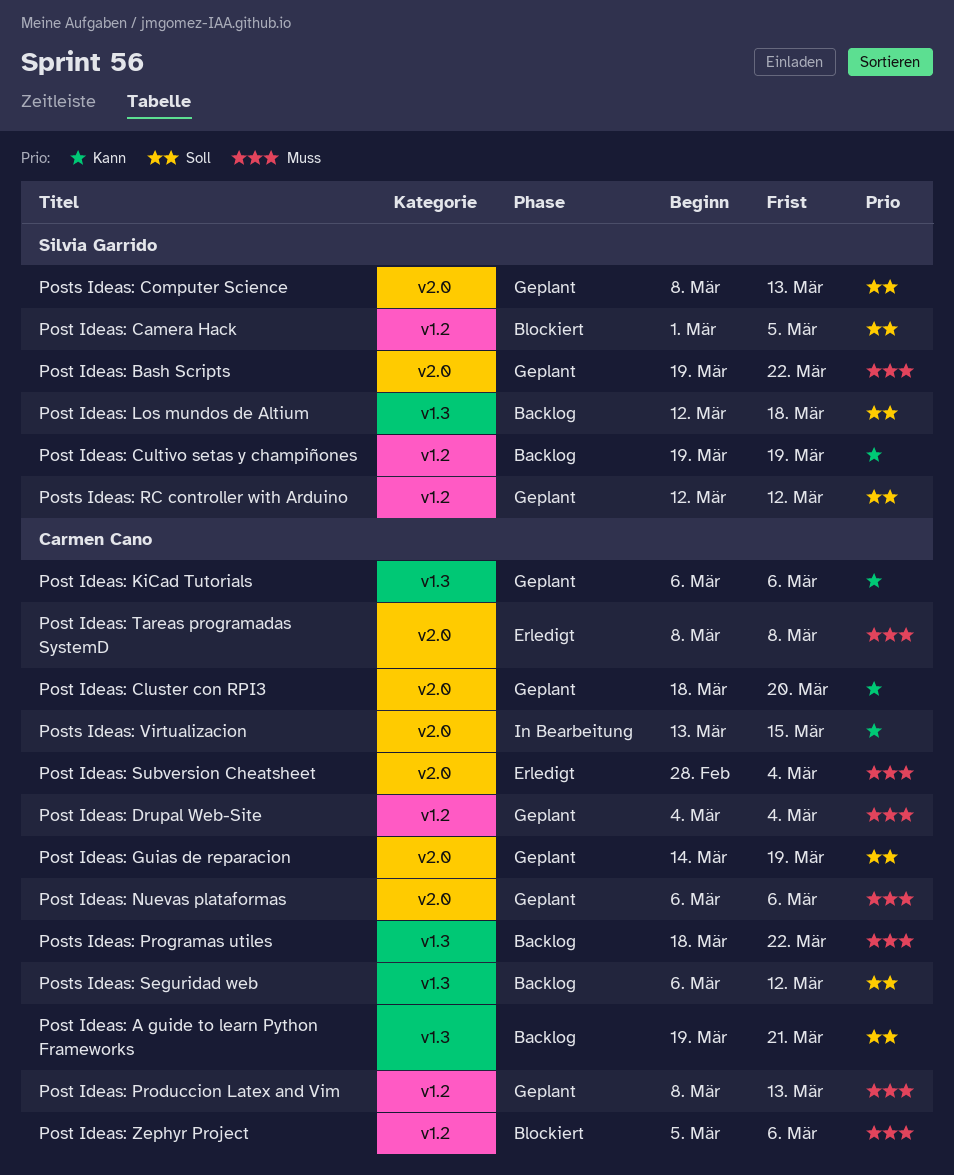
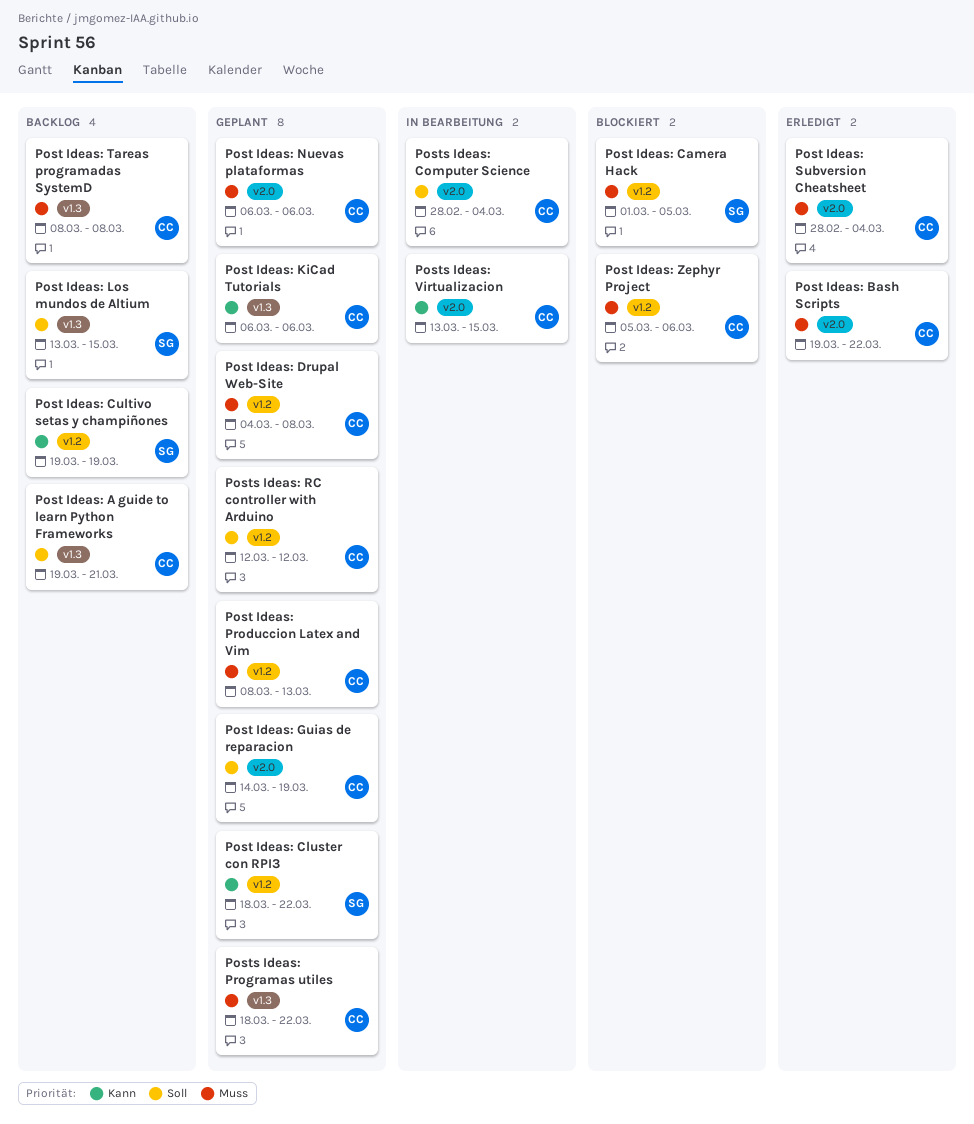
Post Ideas: Bash Scripts, status: Geplant -> Erledigt
Post Ideas: Bash Scripts, owner: Silvia Garrido -> Carmen Cano
Post Ideas: Camera Hack, priority: Soll -> Muss
Post Ideas: Cluster con RPI3, owner: Carmen Cano -> Silvia Garrido
Post Ideas: Cluster con RPI3, label: v2.0 -> v1.2
Post Ideas: Cluster con RPI3, due: Mar 20 -> Mar 22
Post Ideas: Drupal Web-Site, due: Mar 4 -> Mar 8
Post Ideas: Los mundos de Altium, start: Mar 12 -> Mar 13
Post Ideas: Los mundos de Altium, due: Mar 18 -> Mar 15
Post Ideas: Tareas programadas SystemD, status: Erledigt -> Backlog
Post Ideas: Tareas programadas SystemD, label: v2.0 -> v1.3
Posts Ideas: Computer Science, status: Geplant -> In Bearbeitung
Posts Ideas: Computer Science, owner: Silvia Garrido -> Carmen Cano
Posts Ideas: Computer Science, start: Mar 8 -> Feb 28
Posts Ideas: Computer Science, due: Mar 13 -> Mar 4
Posts Ideas: Programas utiles, status: Backlog -> Geplant
Posts Ideas: RC controller with Arduino, owner: Silvia Garrido -> Carmen Cano
Posts Ideas: Seguridad web: present -> none

